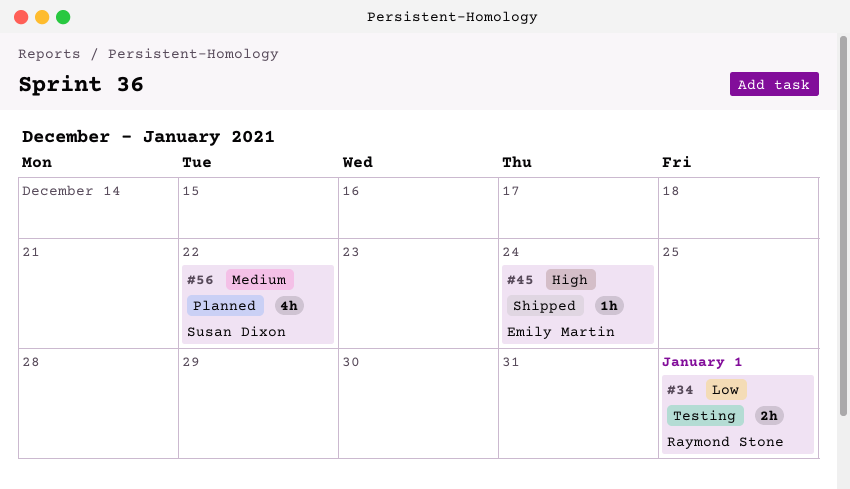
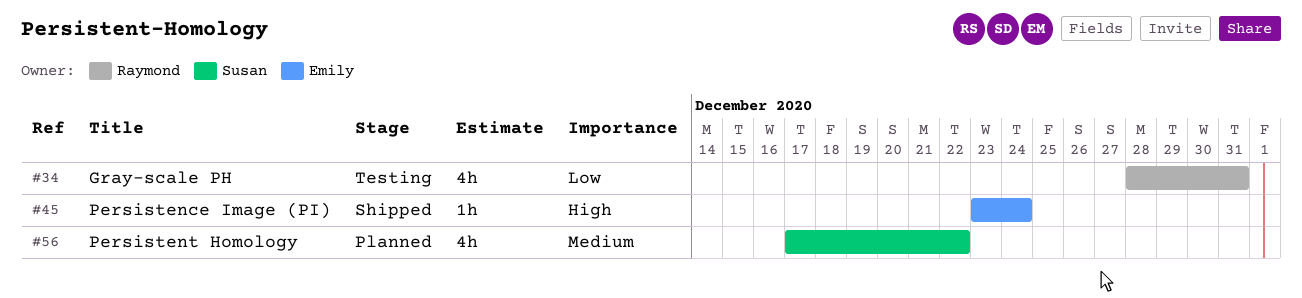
#34, estimate: 2h -> 4h
#34, due: Jan 1 -> Dec 31

